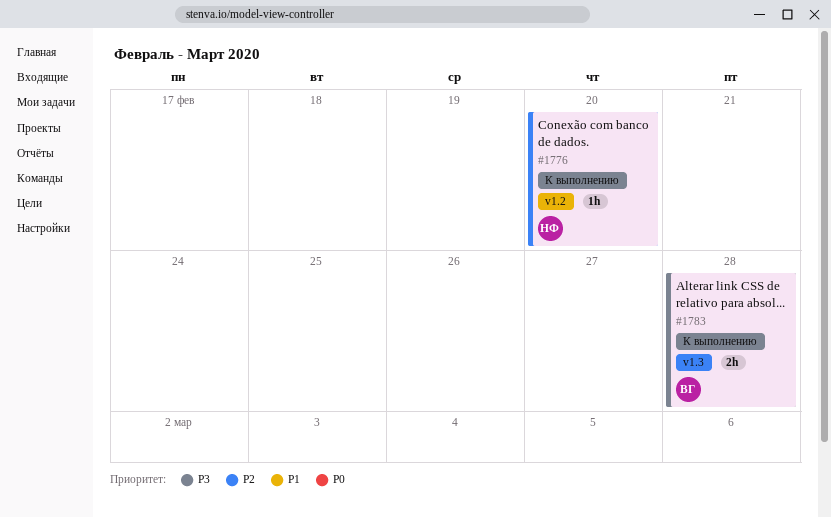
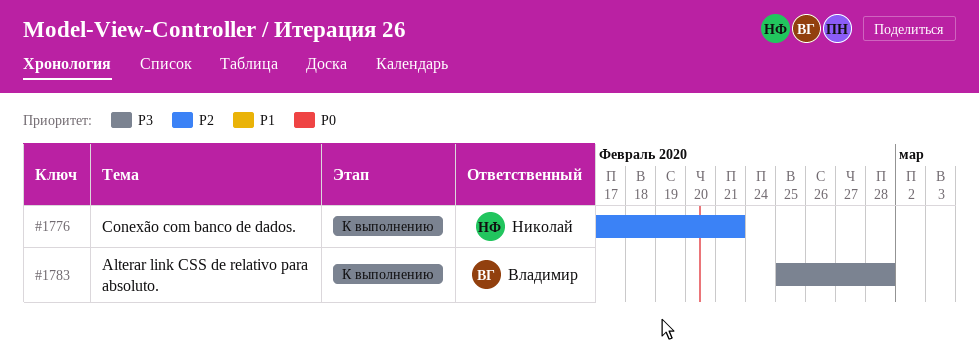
#1776, due: Feb 20 -> Feb 21

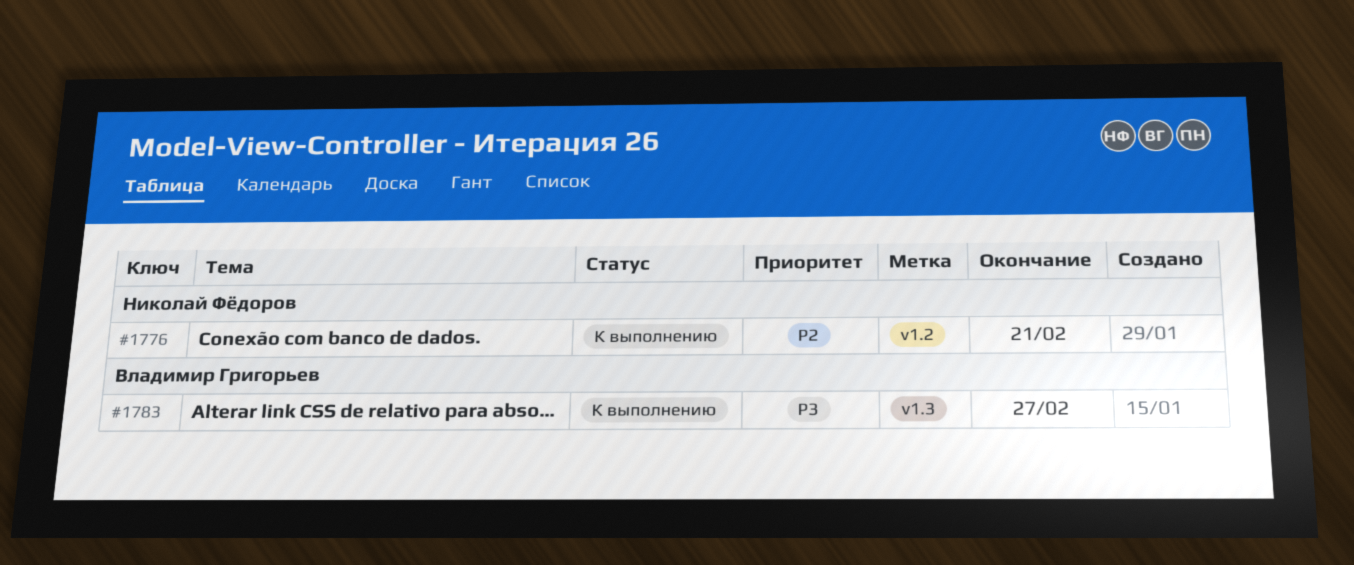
#1783, due: Feb 28 -> Feb 27

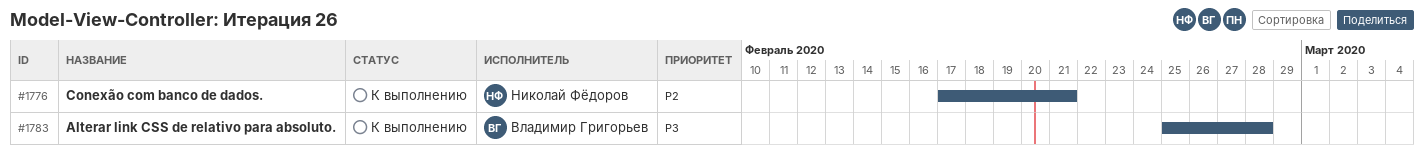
#1783, due: Feb 27 -> Feb 28

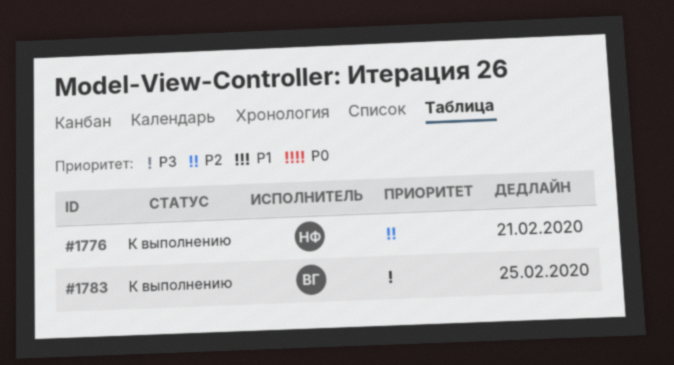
#1783, due: Feb 28 -> Feb 25

